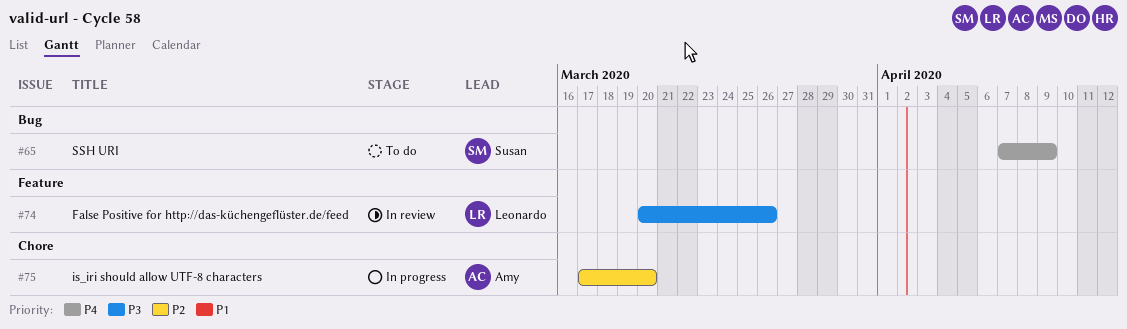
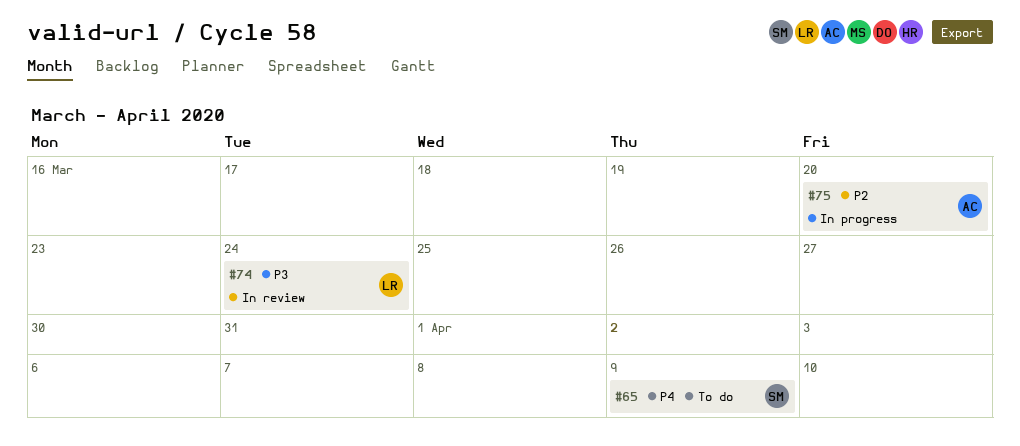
#74, due: Mar 26 -> Mar 24

